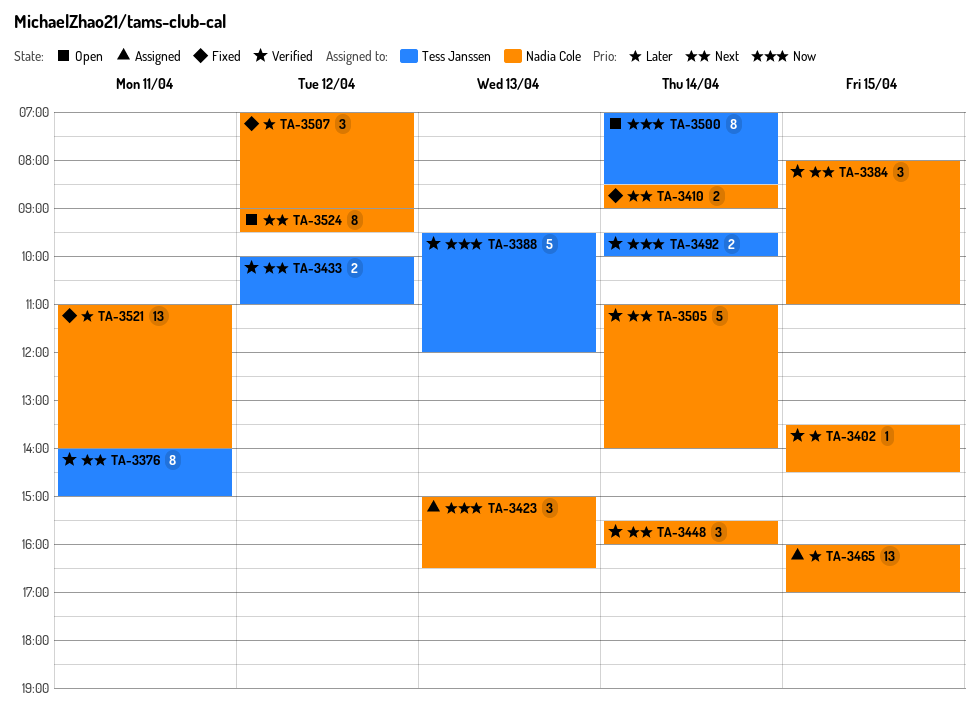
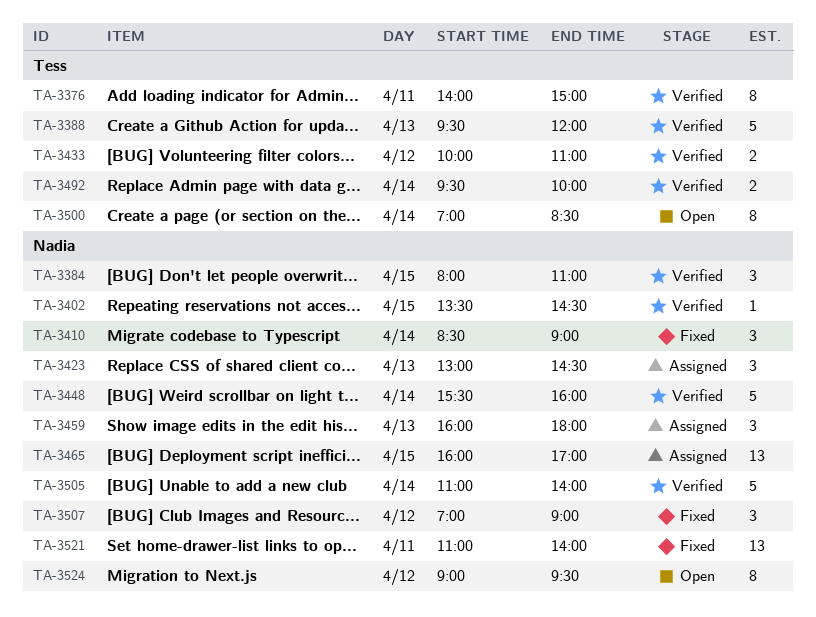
TA-3410, estimate: 2 -> 3
TA-3423, begins: 15:00 -> 13:00
TA-3423, ends: 16:30 -> 14:30
TA-3448, estimate: 3 -> 5
TA-3459: none -> present

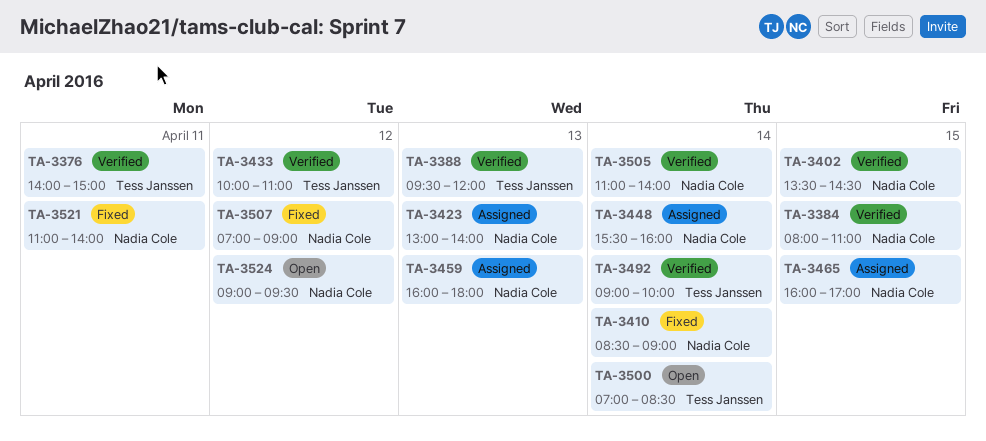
TA-3423, ends: 14:30 -> 14:00
TA-3448, status: Verified -> Assigned
TA-3492, begins: 09:30 -> 09:00

